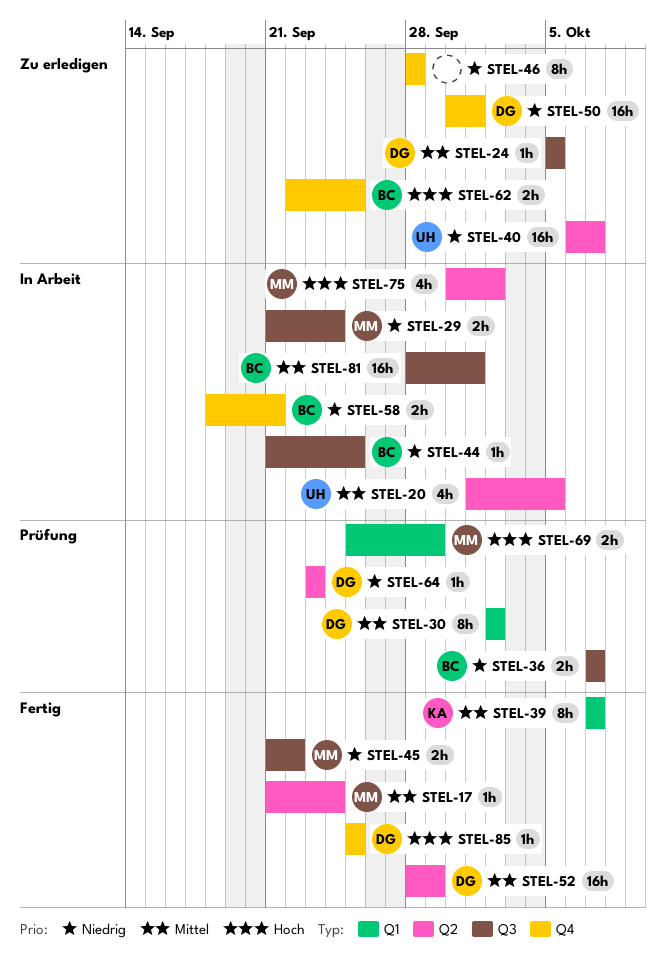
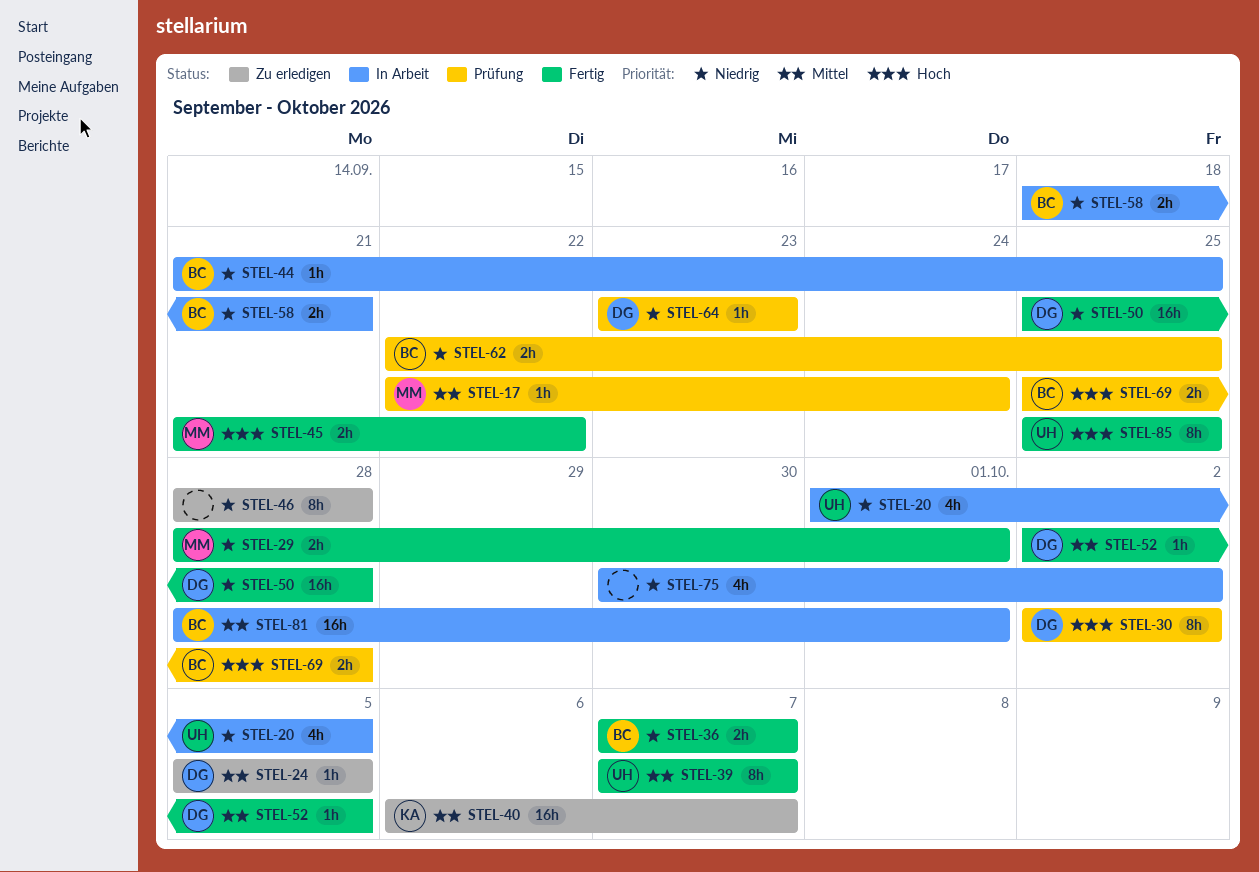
STEL-17, status: Fertig -> Prüfung
STEL-17, start: Sep 21 -> Sep 22
STEL-20, priority: Mittel -> Niedrig
STEL-29, status: In Arbeit -> Fertig
STEL-29, start: Sep 21 -> Sep 28
STEL-29, due: Sep 24 -> Oct 1
STEL-30, priority: Mittel -> Hoch
STEL-36, status: Prüfung -> Fertig
STEL-39, owner: KA -> UH
STEL-40, owner: UH -> KA
STEL-40, priority: Niedrig -> Mittel
STEL-45, priority: Niedrig -> Hoch
STEL-50, status: Zu erledigen -> Fertig
STEL-50, start: Sep 30 -> Sep 25
STEL-50, due: Oct 1 -> Sep 28
STEL-52, estimate: 16h -> 1h
STEL-52, start: Sep 28 -> Oct 2
STEL-52, due: Sep 29 -> Oct 5
STEL-62, status: Zu erledigen -> Prüfung
STEL-62, priority: Hoch -> Niedrig
STEL-69, owner: MM -> BC
STEL-69, due: Sep 29 -> Sep 28
STEL-75, owner: MM -> none
STEL-75, priority: Hoch -> Niedrig
STEL-85, owner: DG -> UH
STEL-85, estimate: 1h -> 8h

